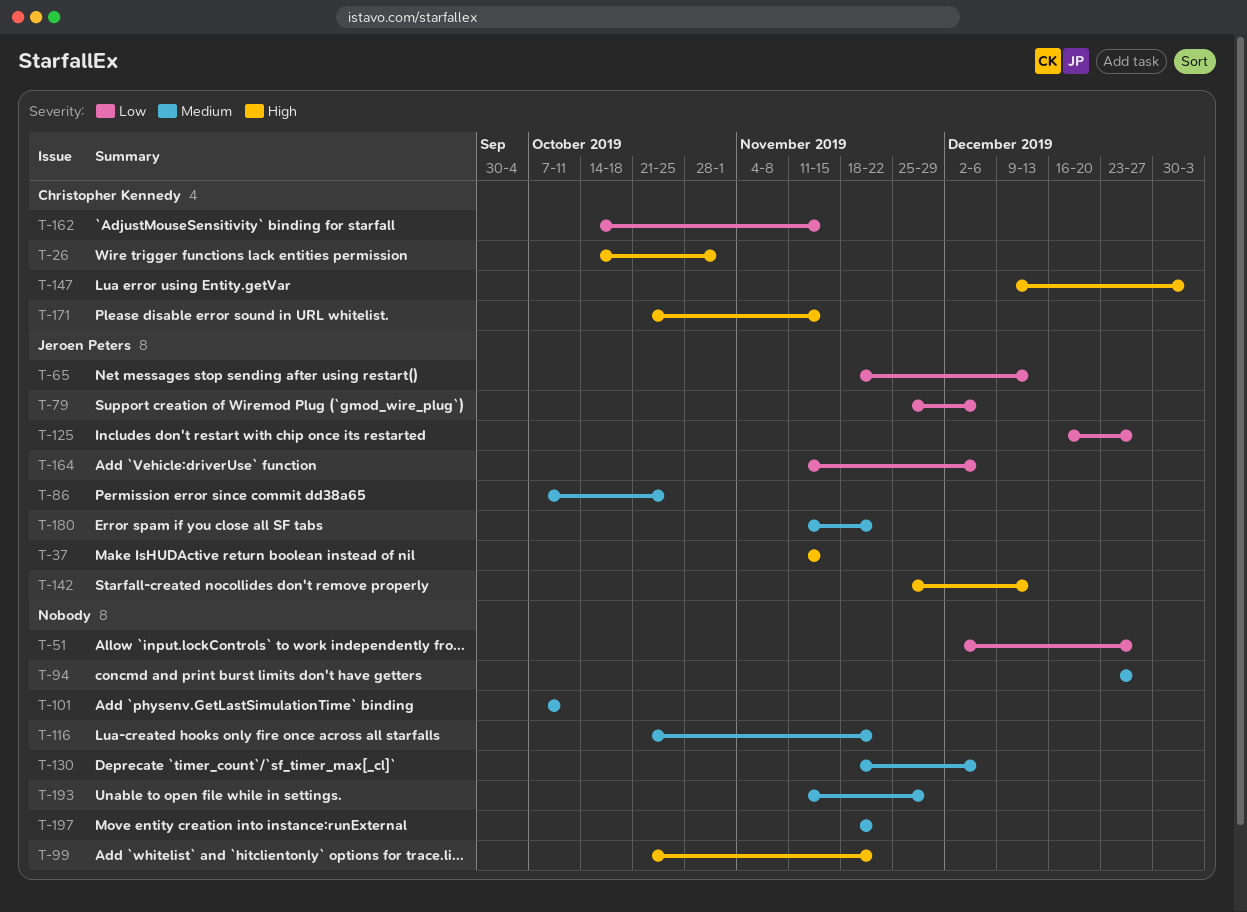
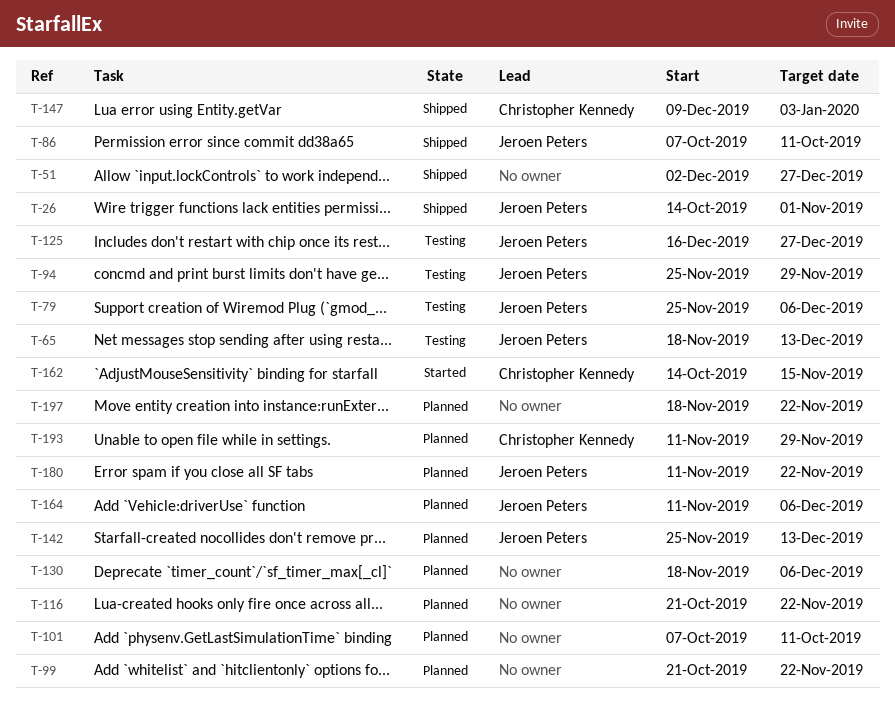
T-26, owner: Christopher Kennedy -> Jeroen Peters
T-37: present -> none
T-86, due: Oct 25 -> Oct 11
T-94, owner: none -> Jeroen Peters
T-94, start: Dec 23 -> Nov 25
T-94, due: Dec 27 -> Nov 29
T-171: present -> none
T-193, owner: none -> Christopher Kennedy

